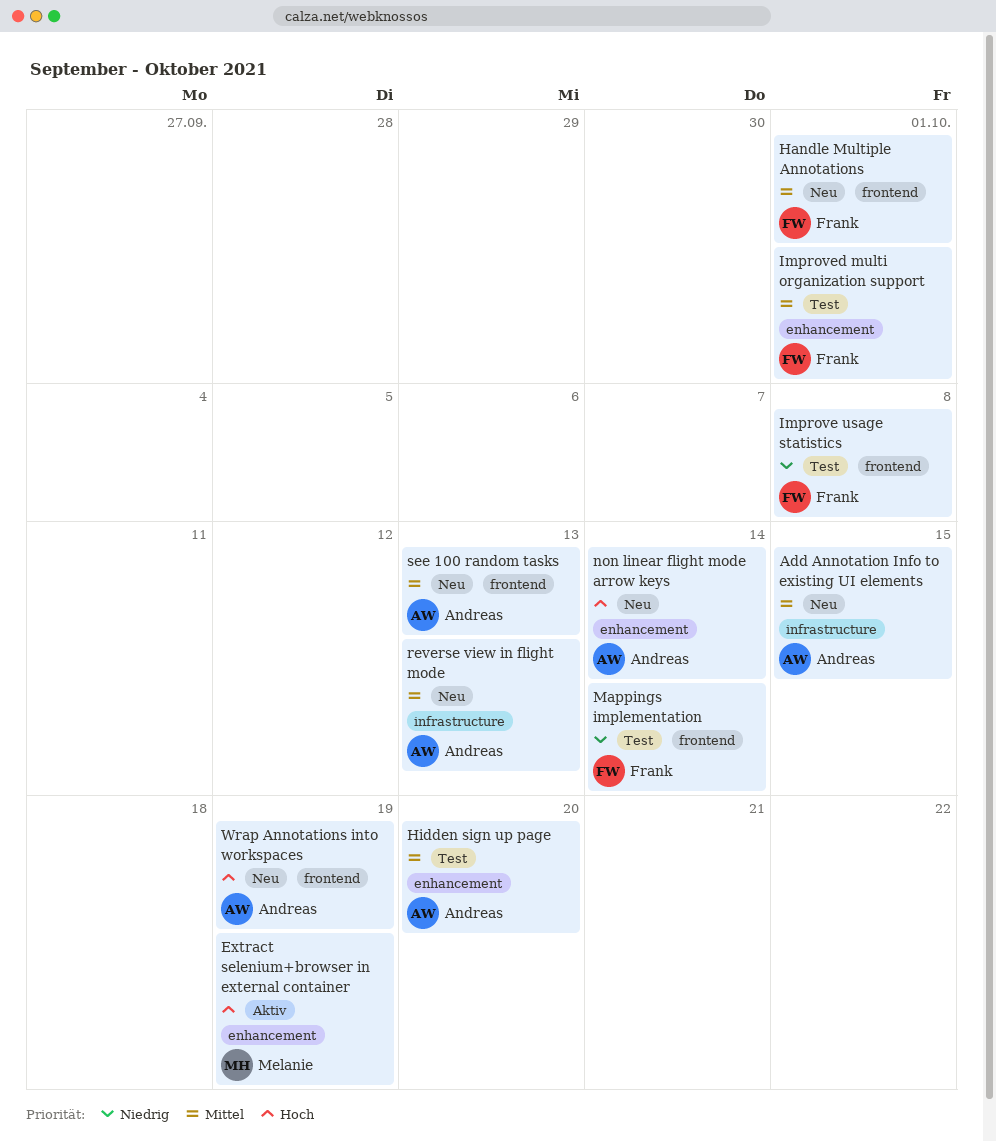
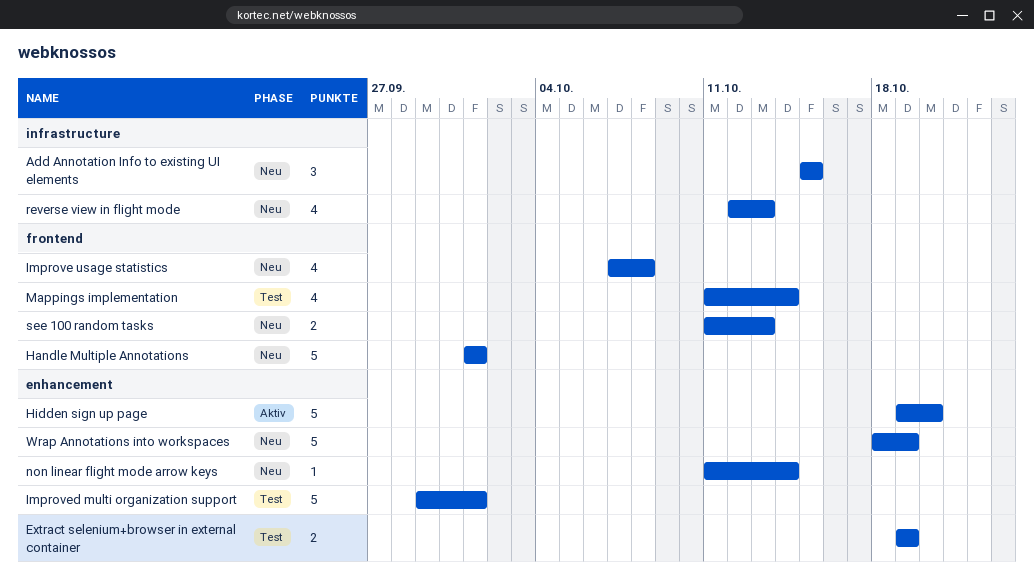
Extract selenium+browser in external container, status: Aktiv -> Test
Hidden sign up page, status: Test -> Aktiv
Improve usage statistics, status: Test -> Neu
Wrap Annotations into workspaces, label: frontend -> enhancement

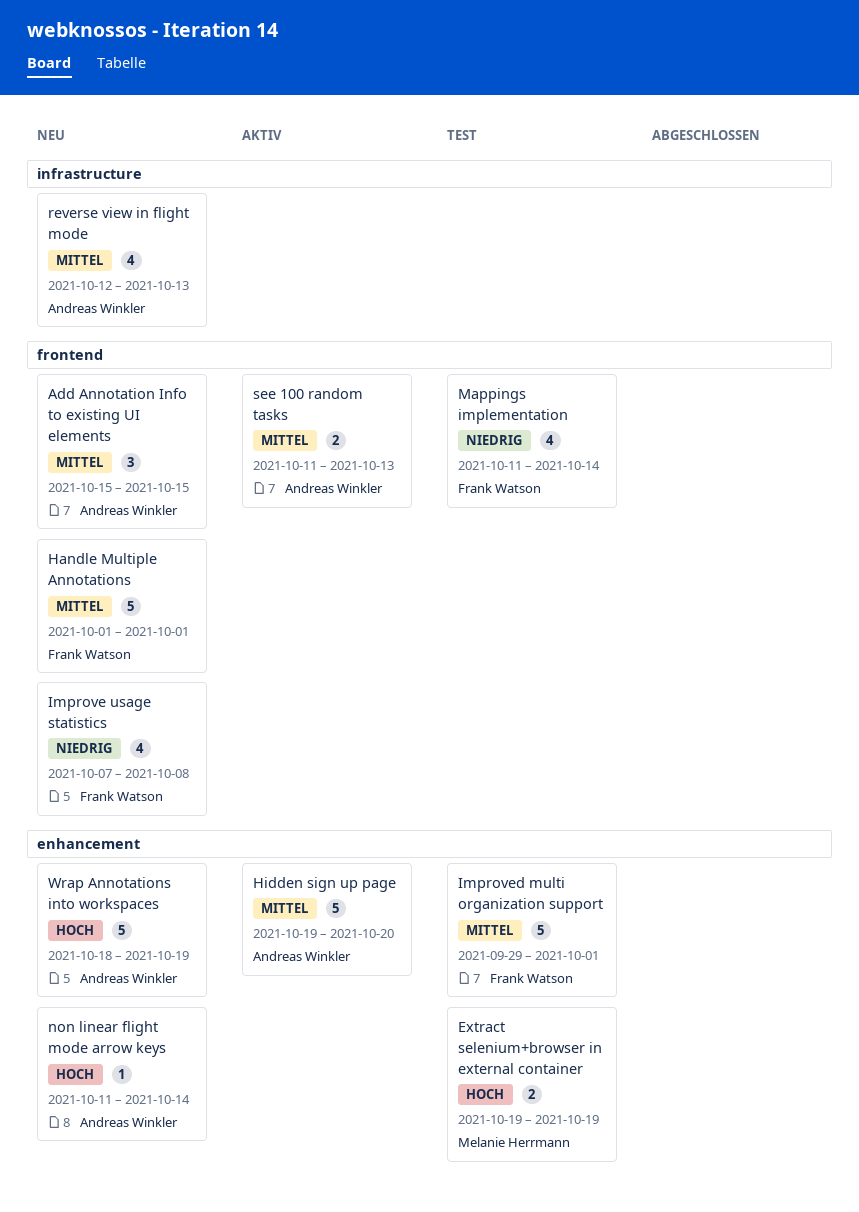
Add Annotation Info to existing UI elements, label: infrastructure -> frontend
see 100 random tasks, status: Neu -> Aktiv

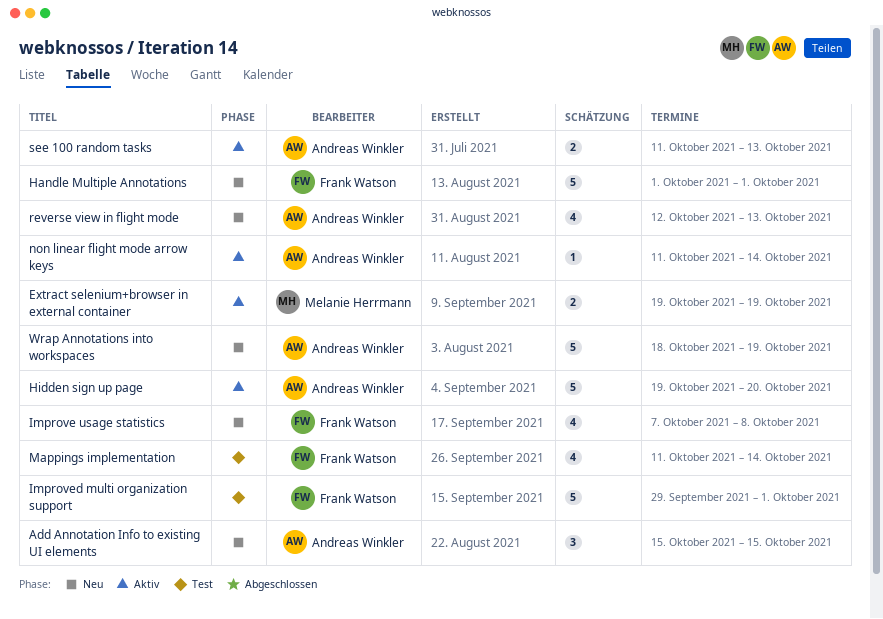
Extract selenium+browser in external container, status: Test -> Aktiv
non linear flight mode arrow keys, status: Neu -> Aktiv

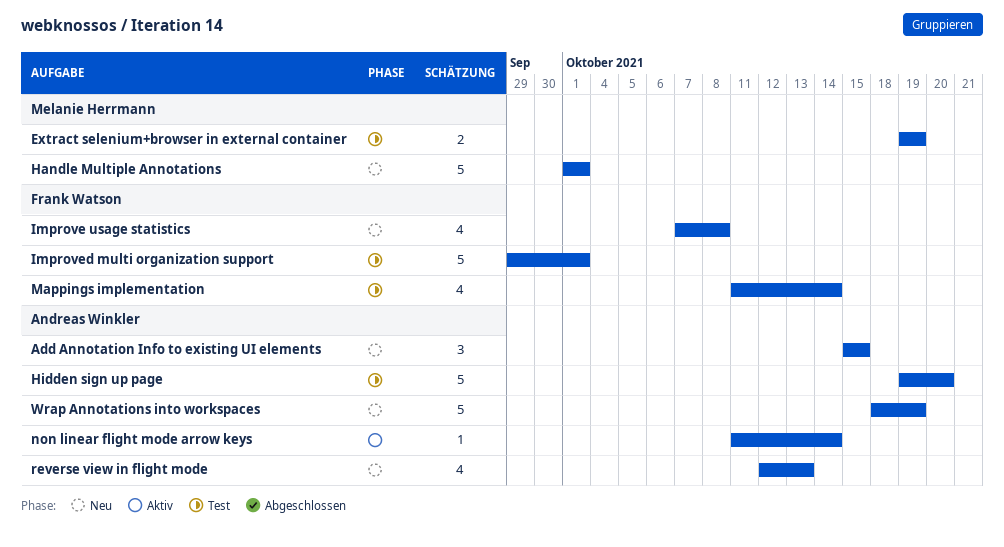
Extract selenium+browser in external container, status: Aktiv -> Test
Handle Multiple Annotations, owner: Frank Watson -> Melanie Herrmann
Hidden sign up page, status: Aktiv -> Test
see 100 random tasks: present -> none

